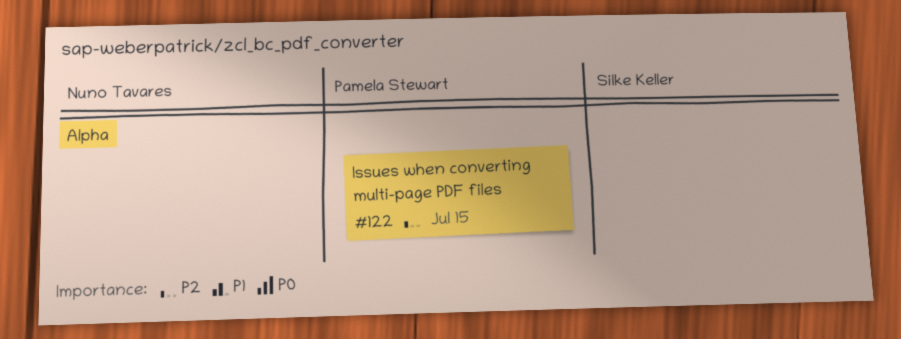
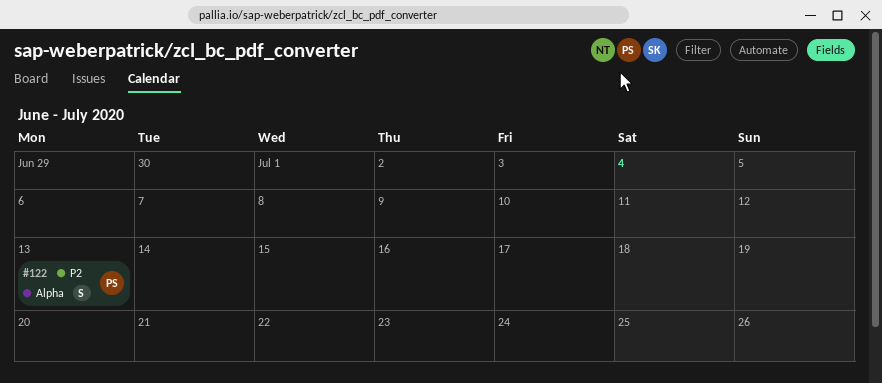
#122, due: Jul 15 -> Jul 13

